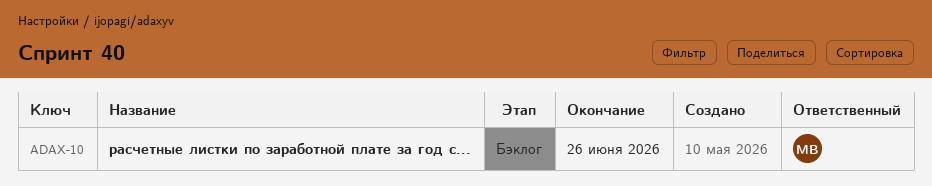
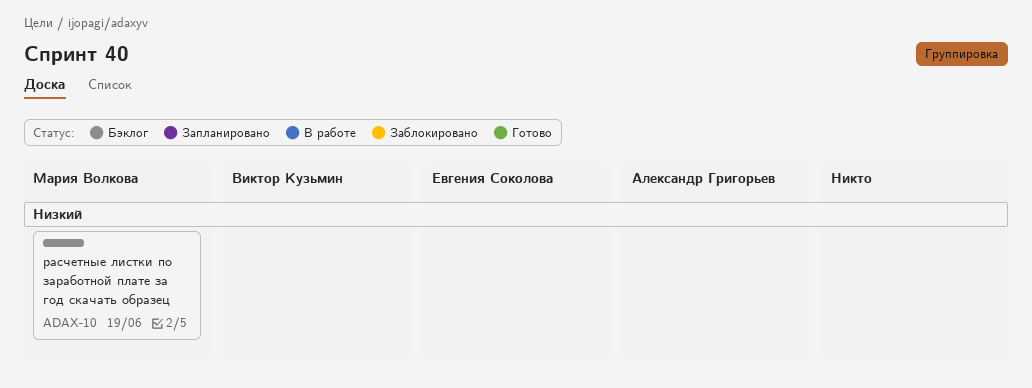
ADAX-10, due: Jun 26 -> Jun 19

